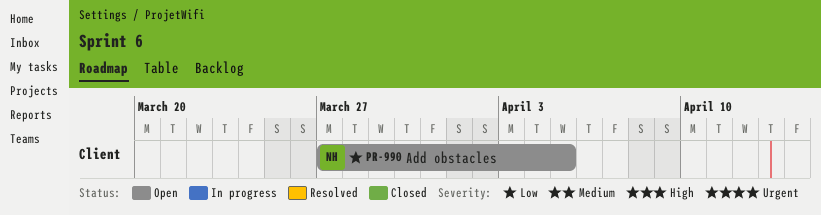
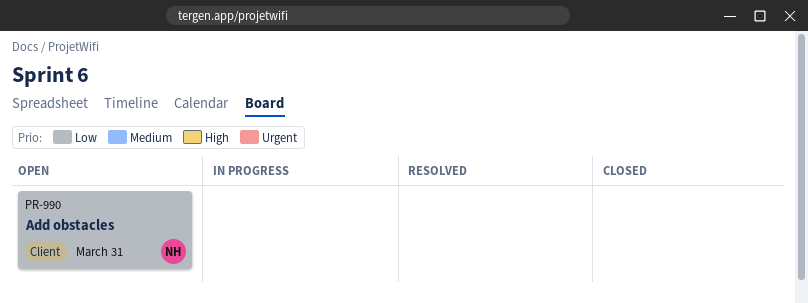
PR-990, due: Apr 5 -> Mar 31

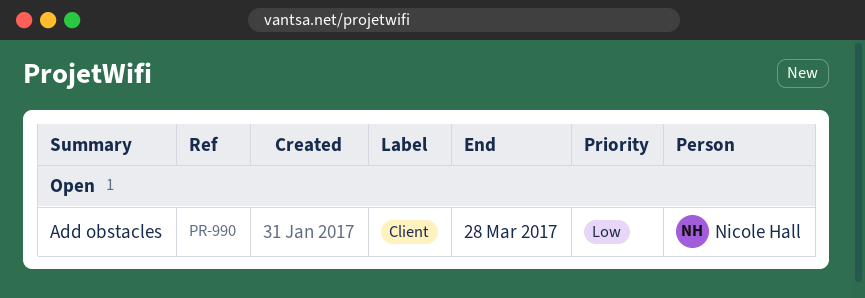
PR-990, due: Mar 31 -> Mar 28

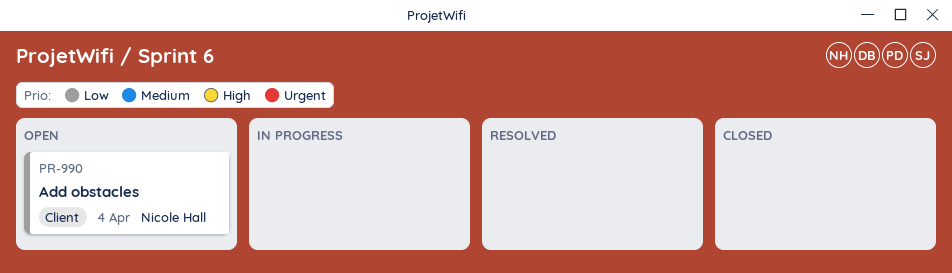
PR-990, due: Mar 28 -> Apr 4

